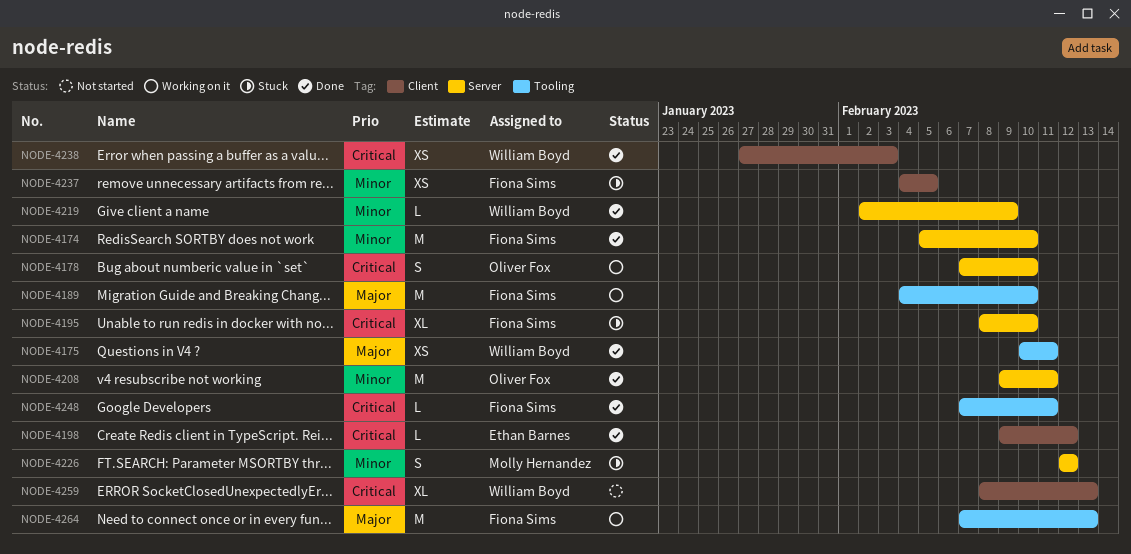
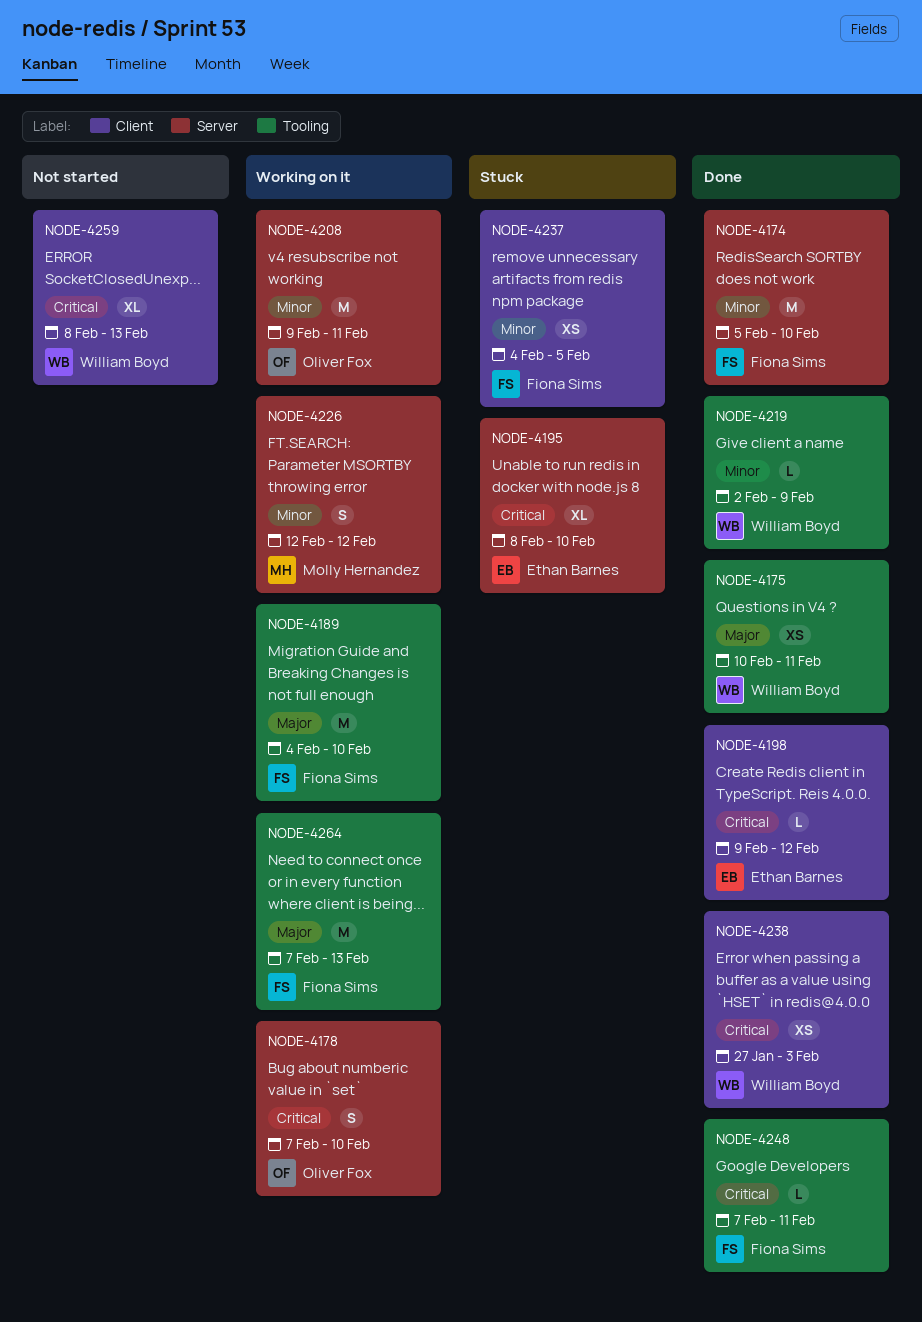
NODE-4195, owner: Fiona Sims -> Ethan Barnes
NODE-4208, status: Done -> Working on it
NODE-4219, label: Server -> Tooling
NODE-4226, status: Stuck -> Working on it

